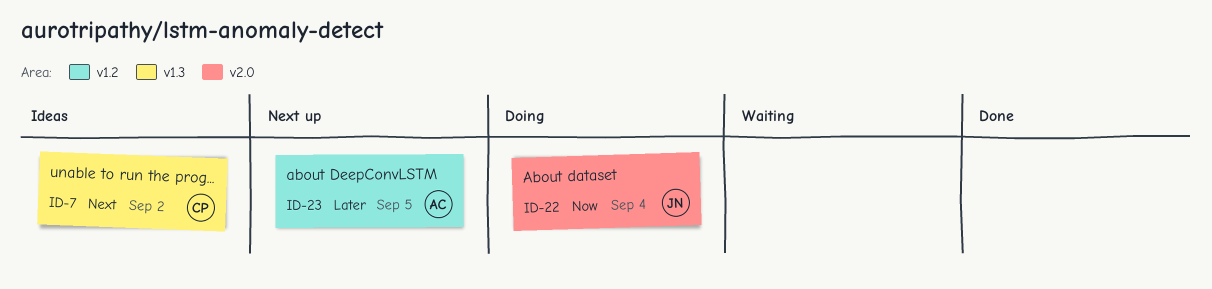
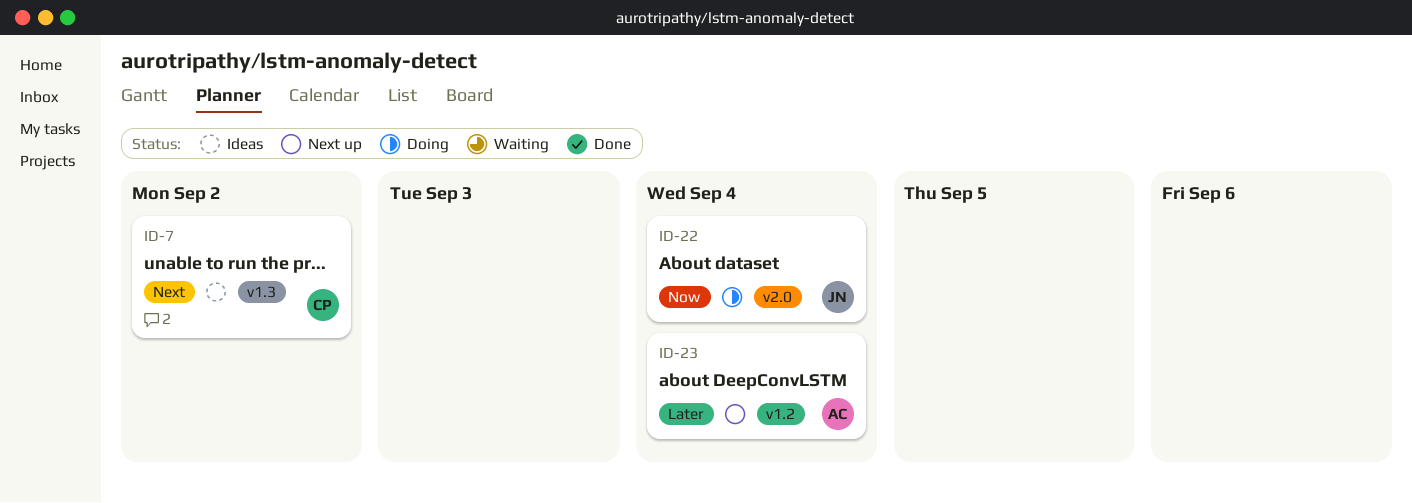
ID-23, due: Sep 5 -> Sep 4

